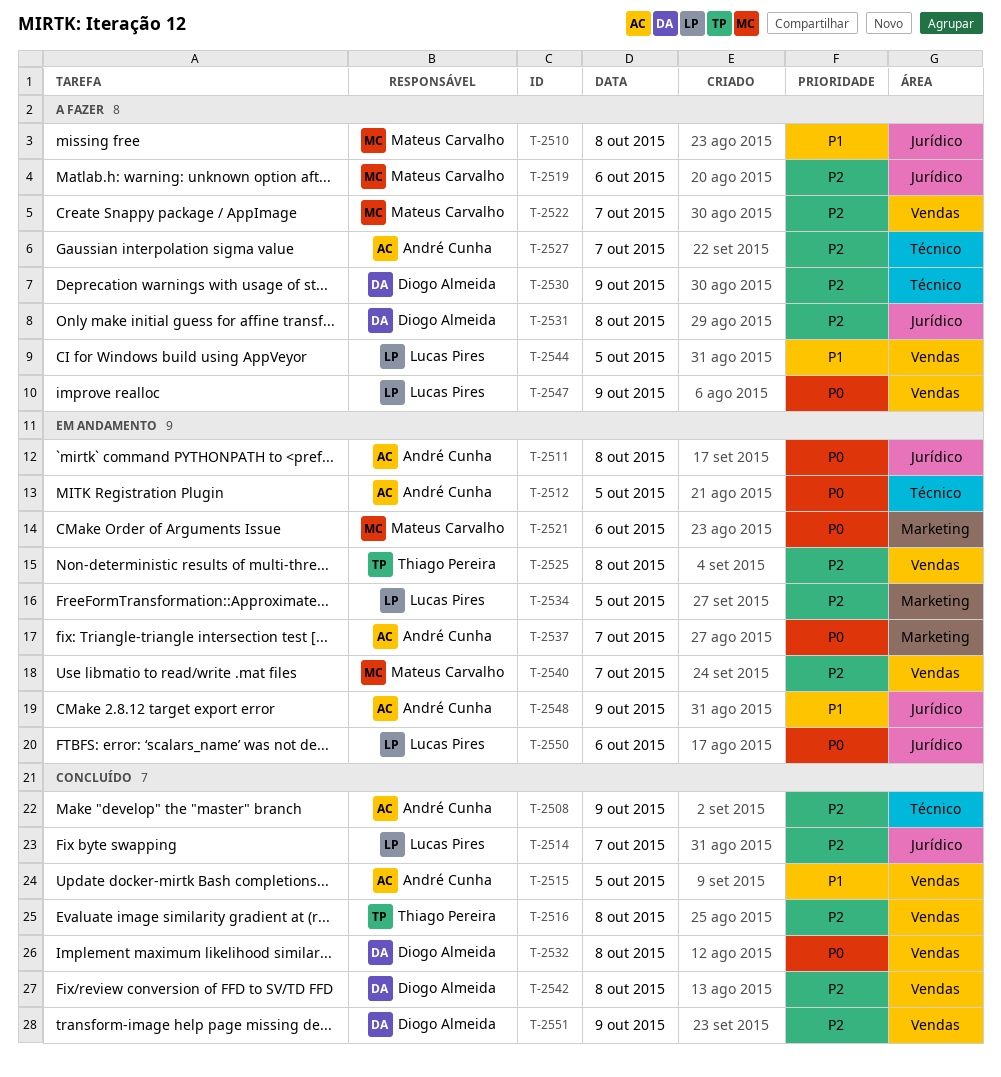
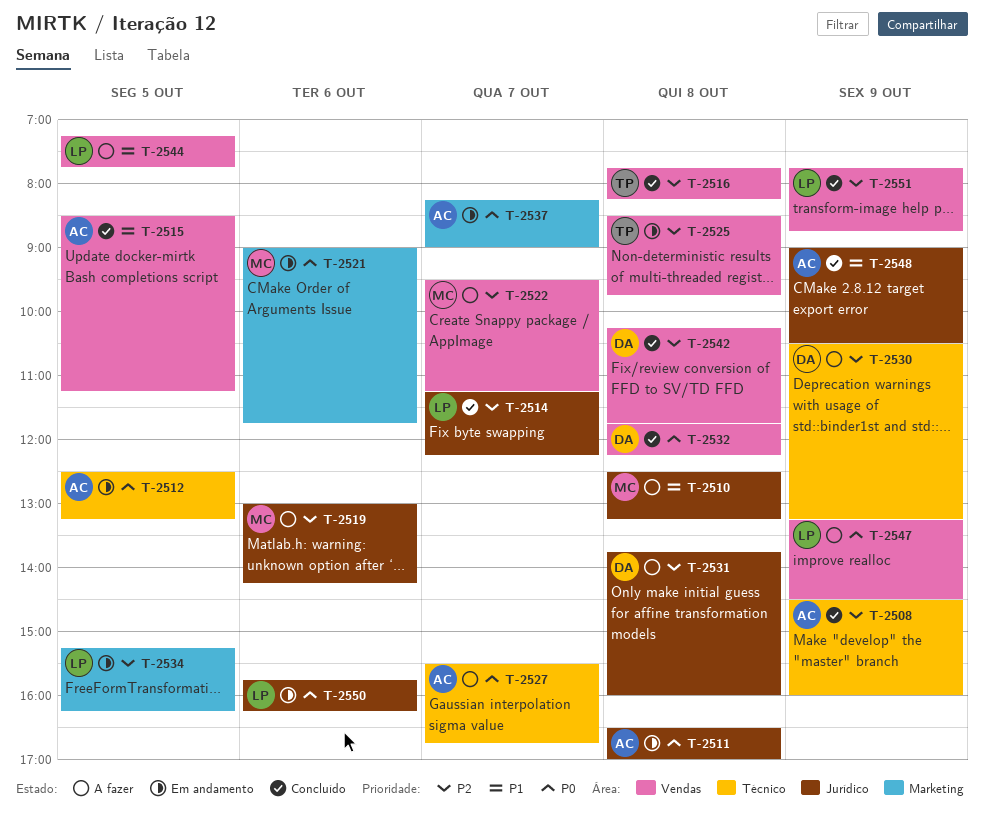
T-2527, priority: P2 -> P0
T-2540: present -> none
T-2548, status: Em andamento -> Concluído
T-2551, owner: Diogo Almeida -> Lucas Pires

